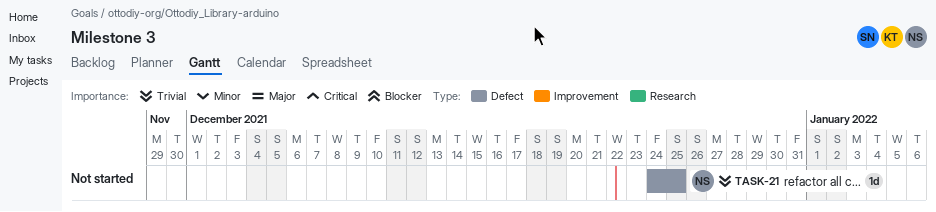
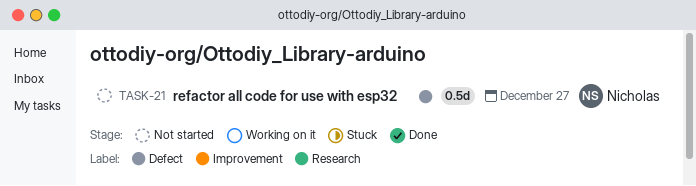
TASK-21, estimate: 1d -> 0.5d
TASK-21, due: Dec 25 -> Dec 27

